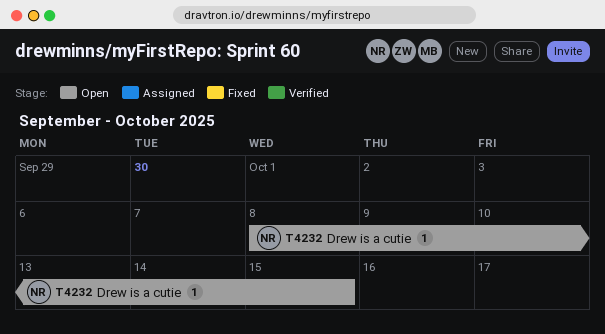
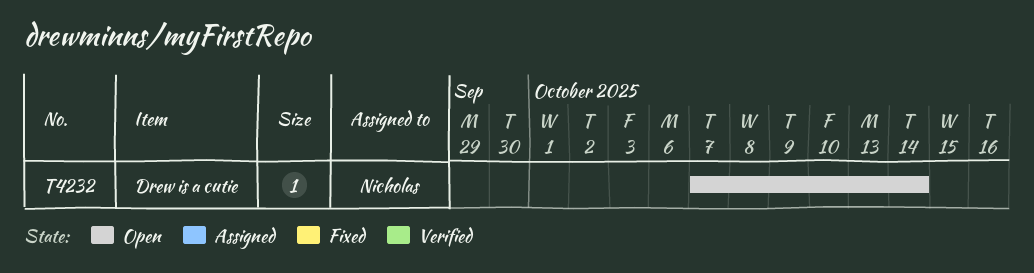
T4232, start: Oct 8 -> Oct 7
T4232, due: Oct 15 -> Oct 14

